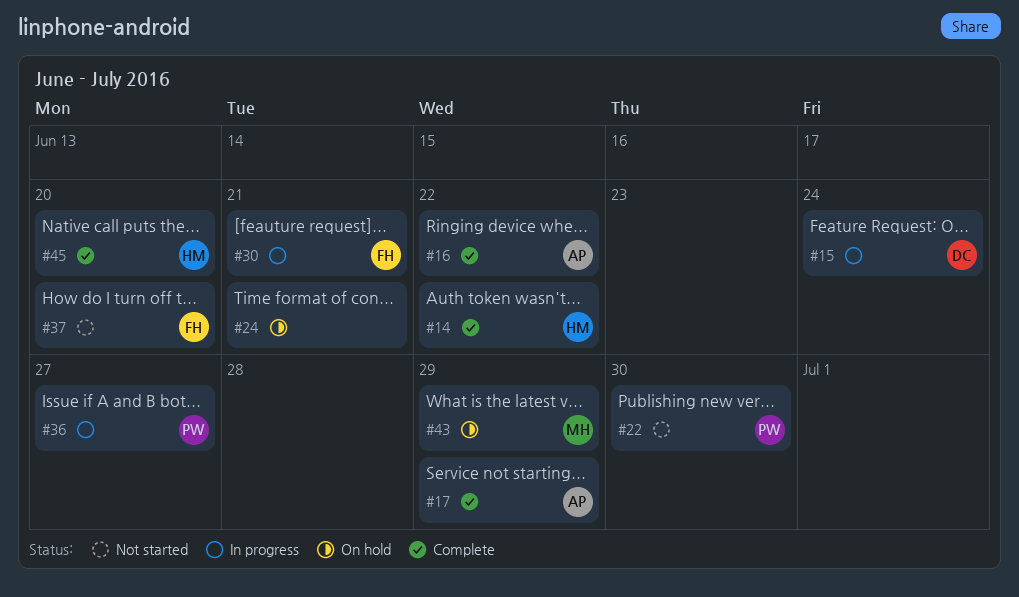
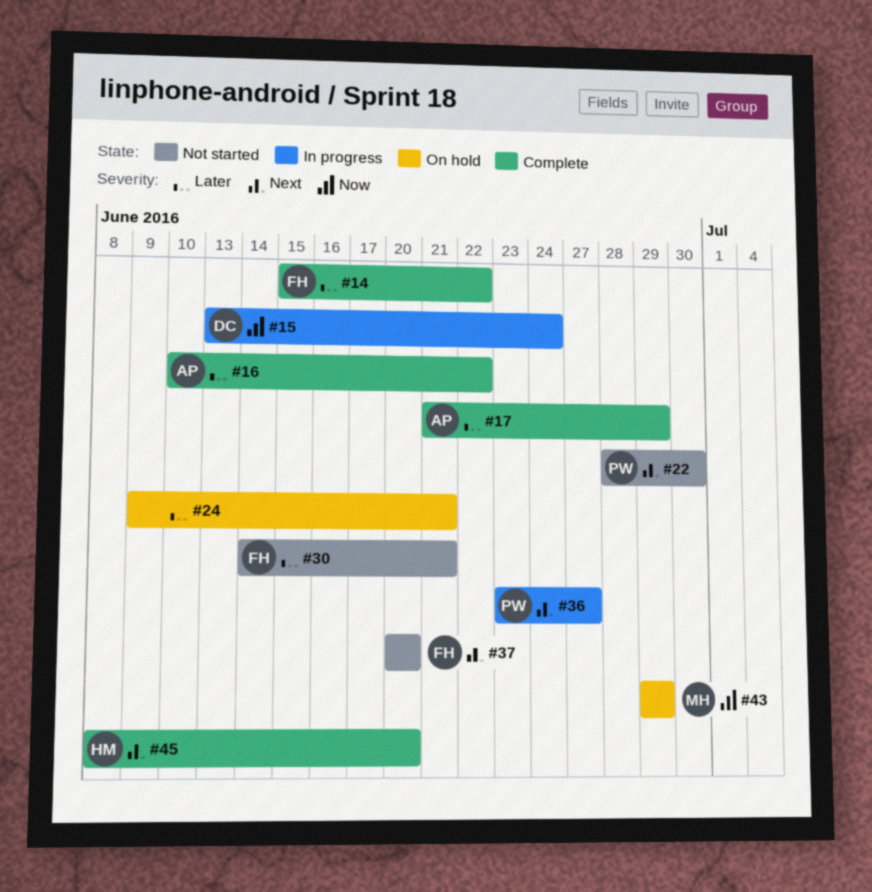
#14, owner: HM -> FH
#30, status: In progress -> Not started

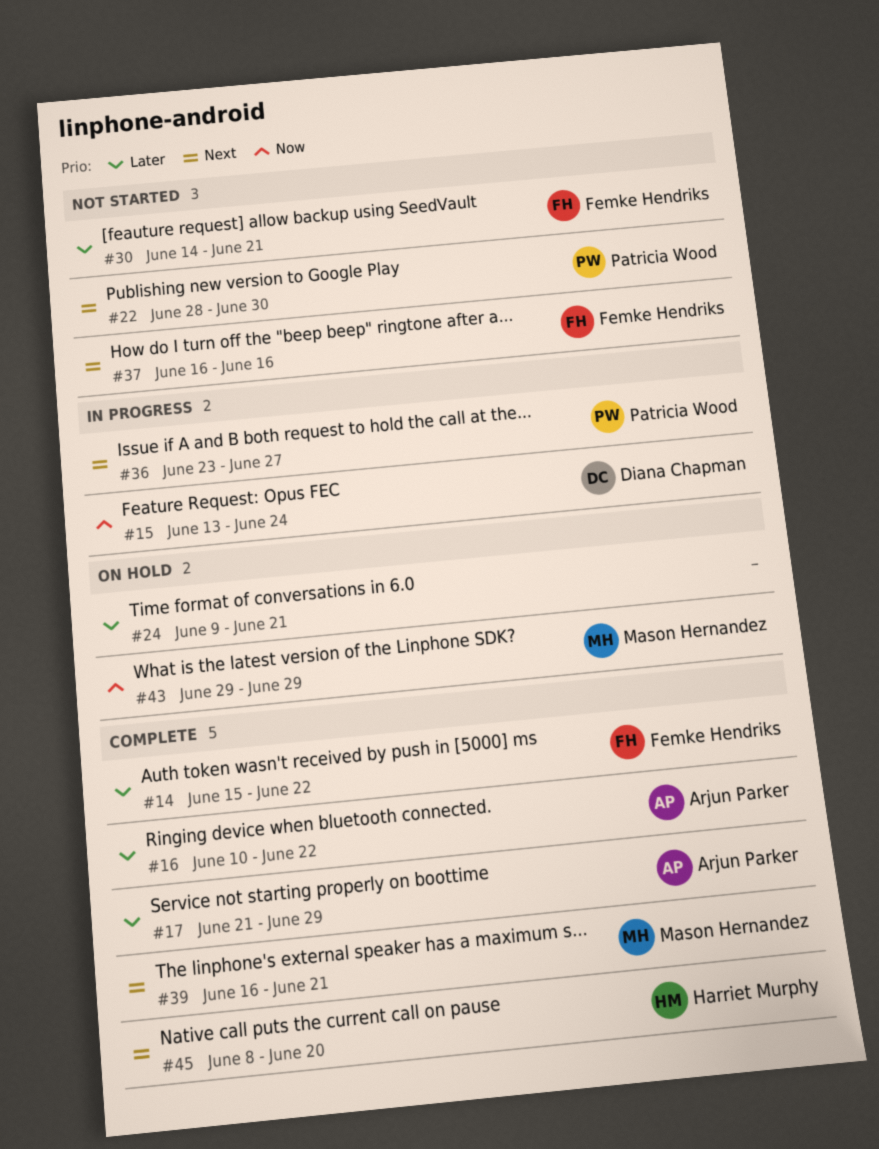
#37, start: Jun 20 -> Jun 16
#37, due: Jun 20 -> Jun 16
#39: none -> present

